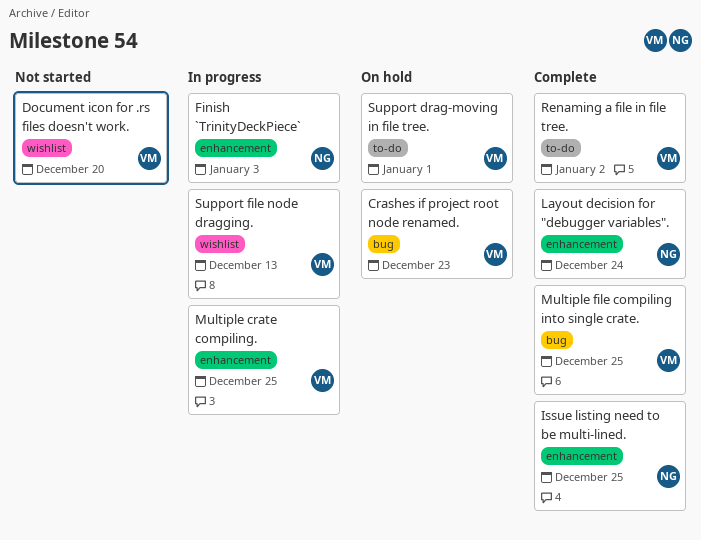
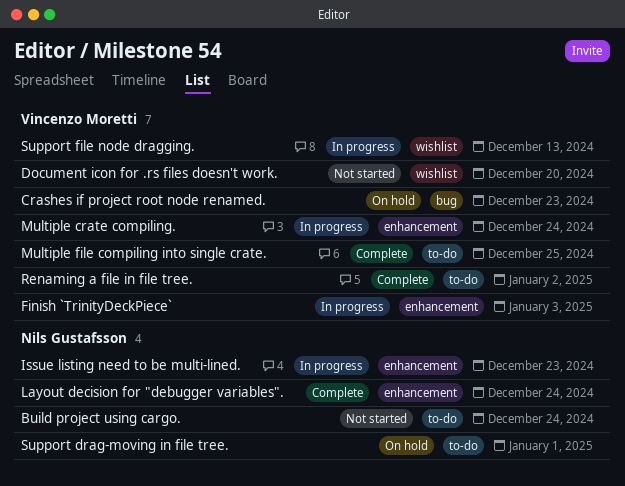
Build project using cargo.: none -> present
Finish `TrinityDeckPiece`, owner: Nils Gustafsson -> Vincenzo Moretti
Issue listing need to be multi-lined., status: Complete -> In progress
Issue listing need to be multi-lined., due: Dec 25 -> Dec 23
Multiple crate compiling., due: Dec 25 -> Dec 24
Multiple file compiling into single crate., label: bug -> to-do
Support drag-moving in file tree., owner: Vincenzo Moretti -> Nils Gustafsson

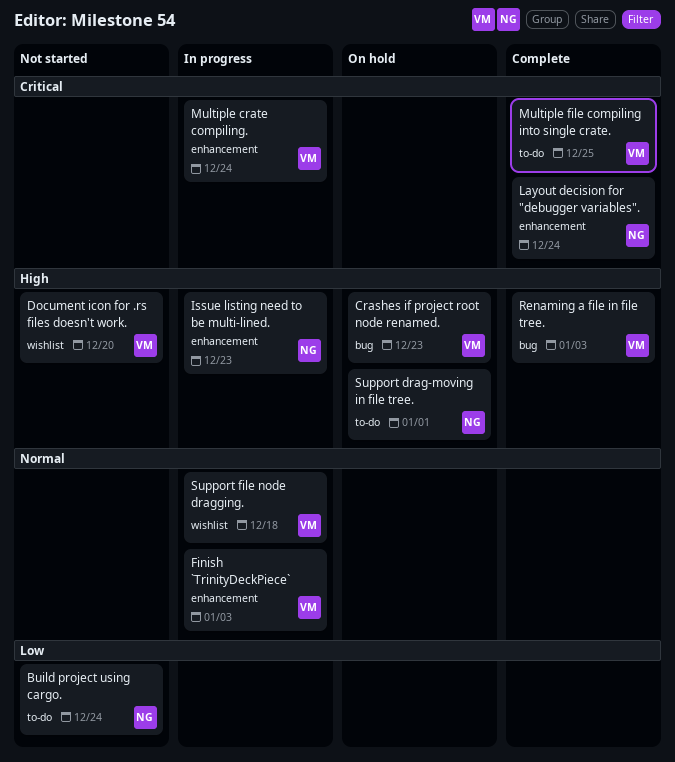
Renaming a file in file tree., label: to-do -> bug
Renaming a file in file tree., due: Jan 2 -> Jan 3
Support file node dragging., due: Dec 13 -> Dec 18

